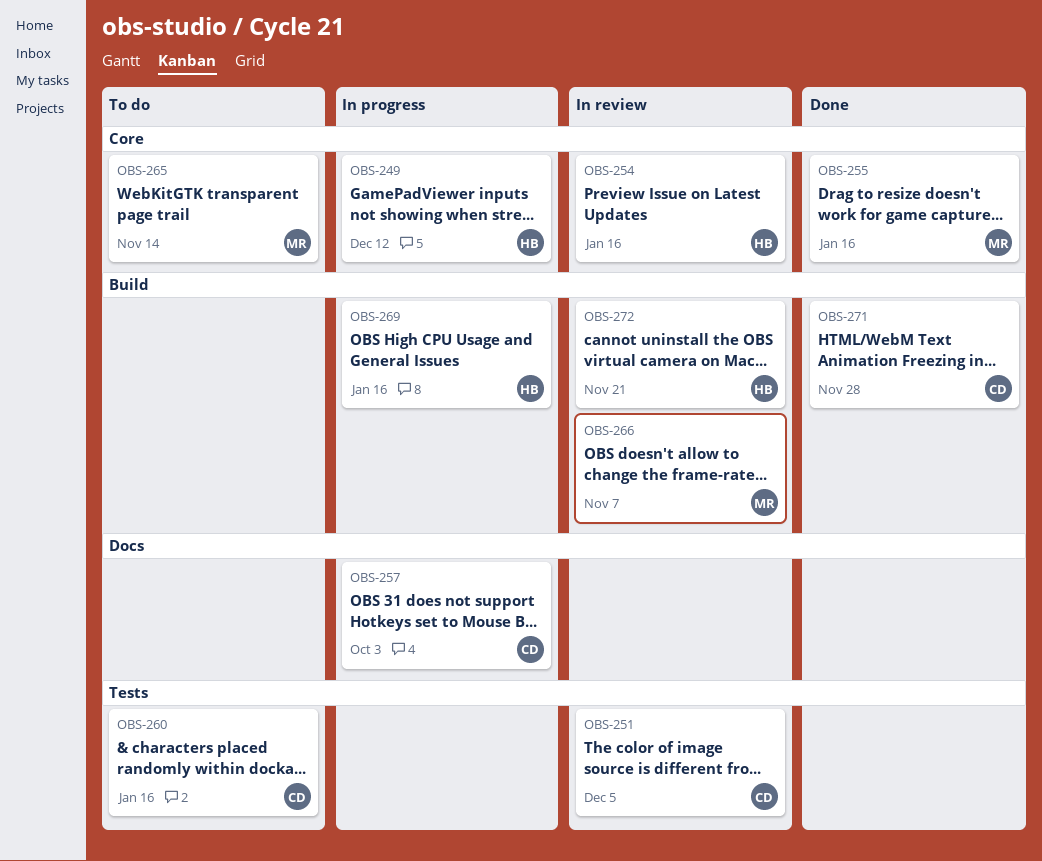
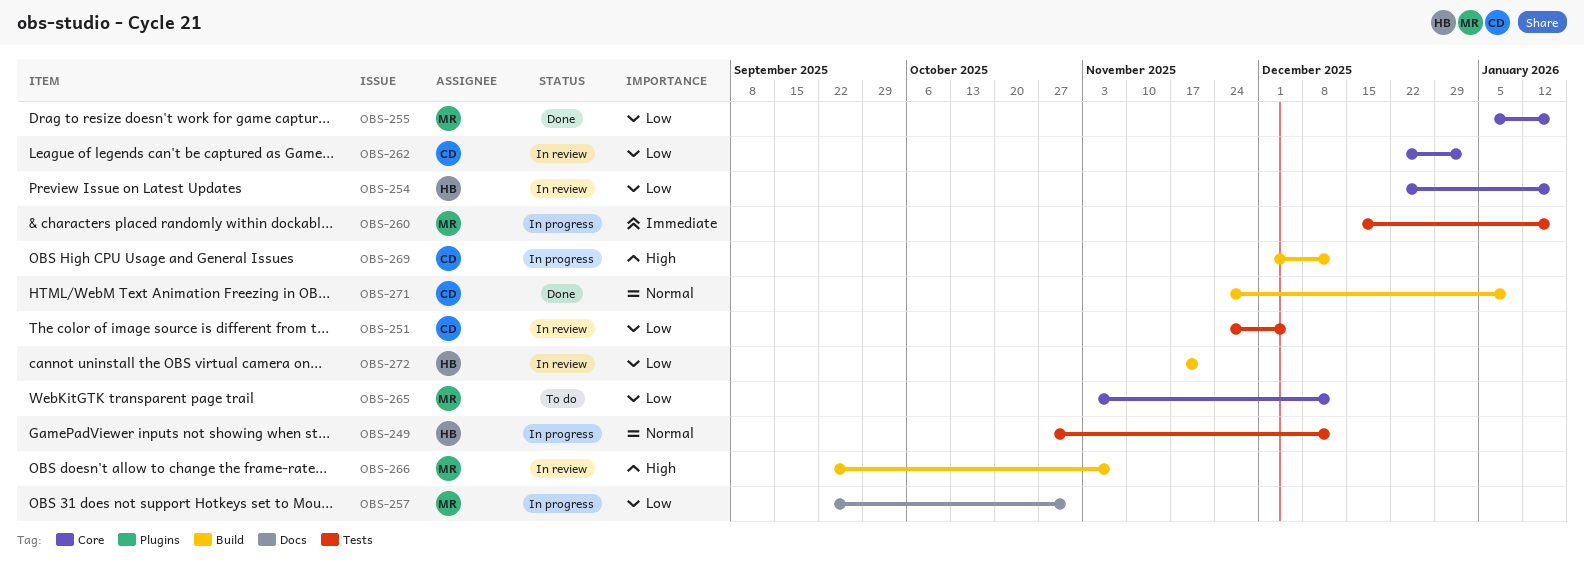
OBS-249, label: Core -> Tests
OBS-257, owner: CD -> MR
OBS-257, due: Oct 3 -> Oct 31
OBS-260, status: To do -> In progress
OBS-260, owner: CD -> MR
OBS-262: none -> present
OBS-265, due: Nov 14 -> Dec 12
OBS-269, owner: HB -> CD
OBS-269, due: Jan 16 -> Dec 12
OBS-271, due: Nov 28 -> Jan 9

